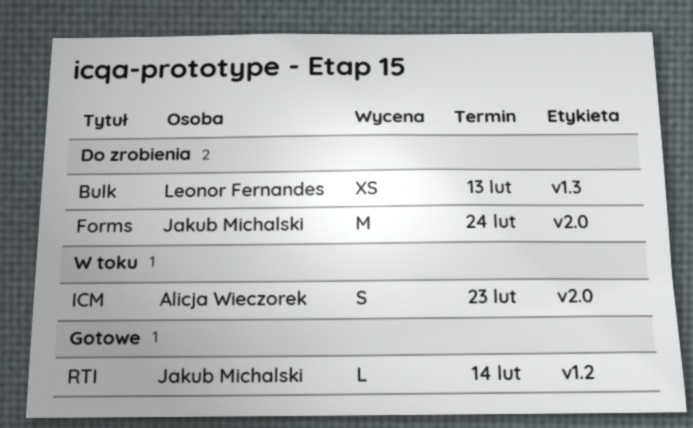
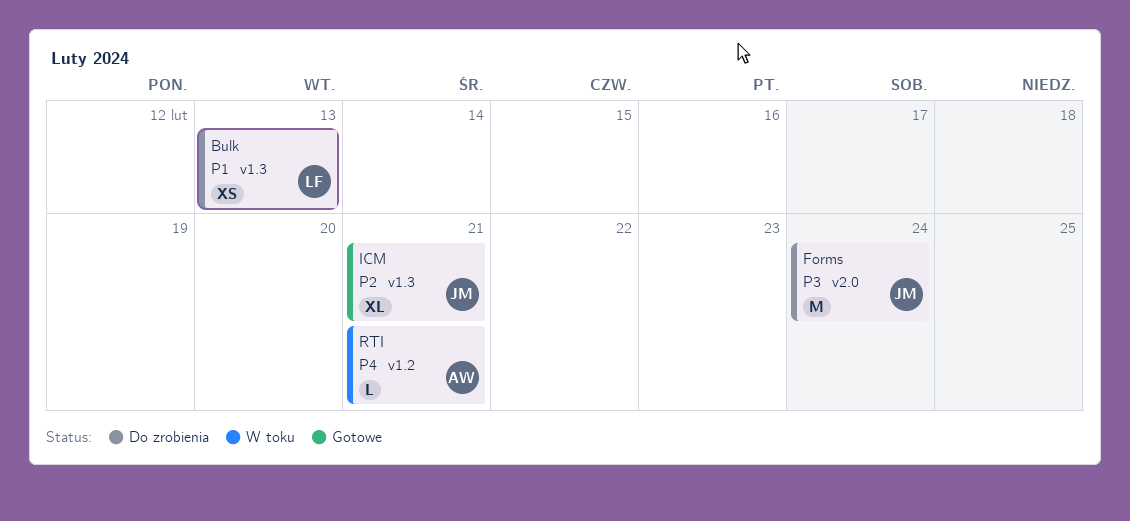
ICM, status: W toku -> Gotowe
ICM, owner: Alicja Wieczorek -> Jakub Michalski
ICM, label: v2.0 -> v1.3
ICM, estimate: S -> XL
ICM, due: Feb 23 -> Feb 21
RTI, status: Gotowe -> W toku
RTI, owner: Jakub Michalski -> Alicja Wieczorek
RTI, due: Feb 14 -> Feb 21

